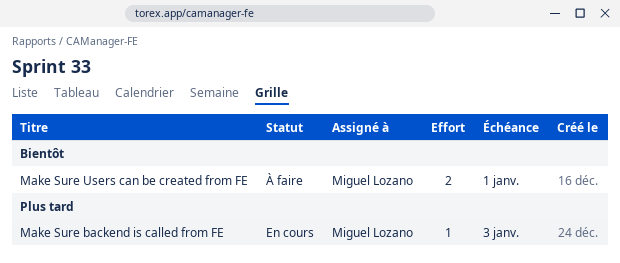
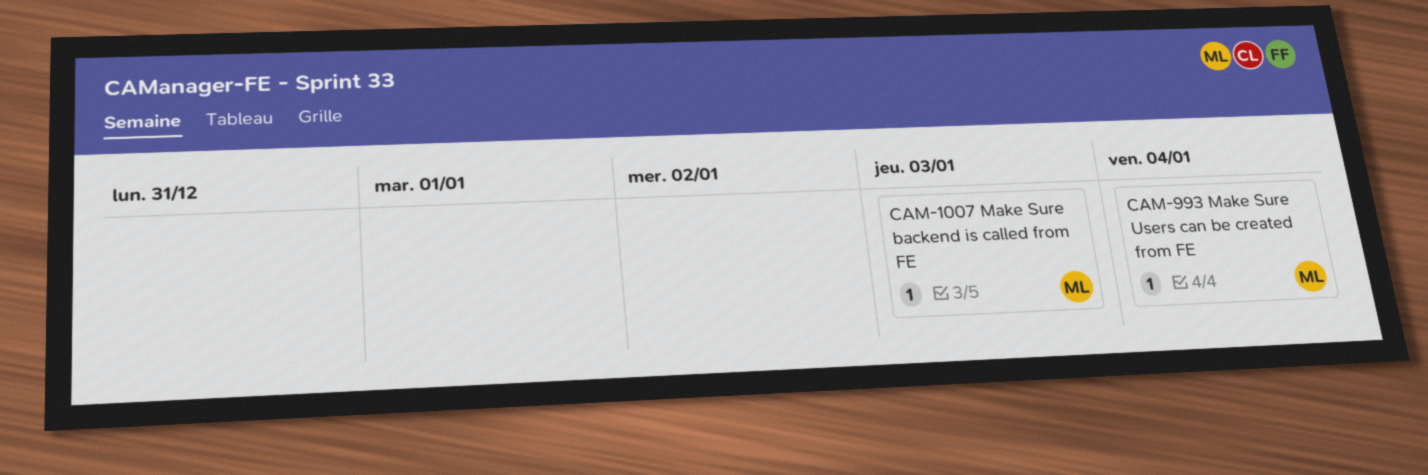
Make Sure Users can be created from FE, estimate: 2 -> 1
Make Sure Users can be created from FE, due: Jan 1 -> Jan 4

